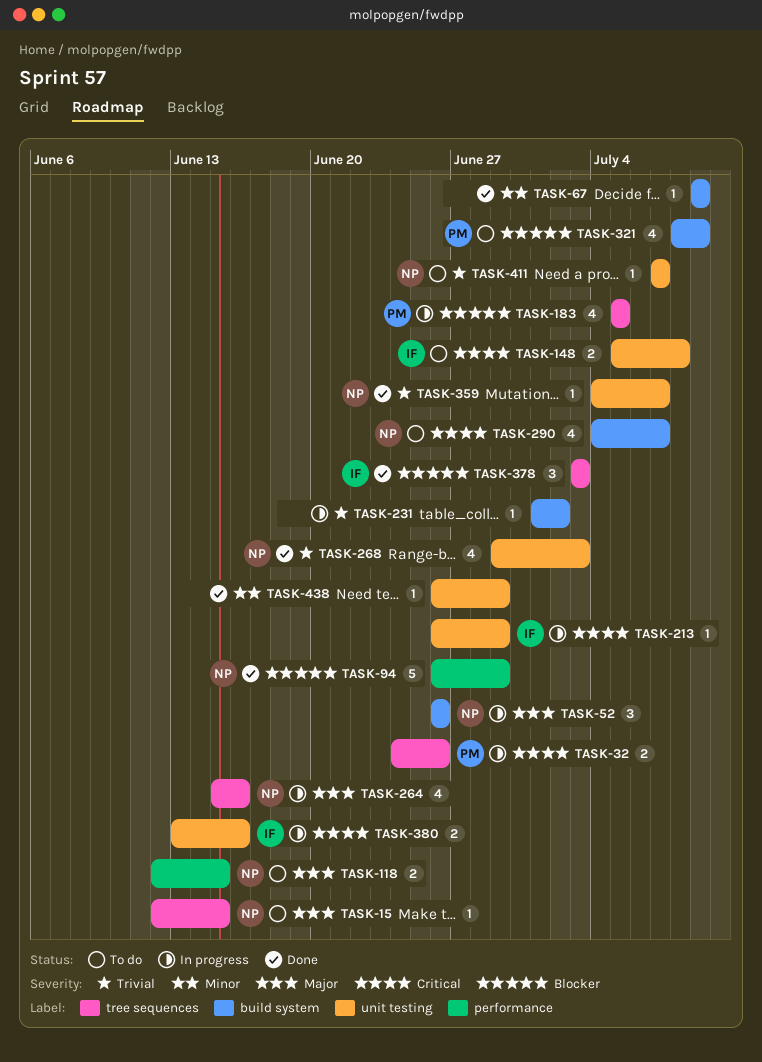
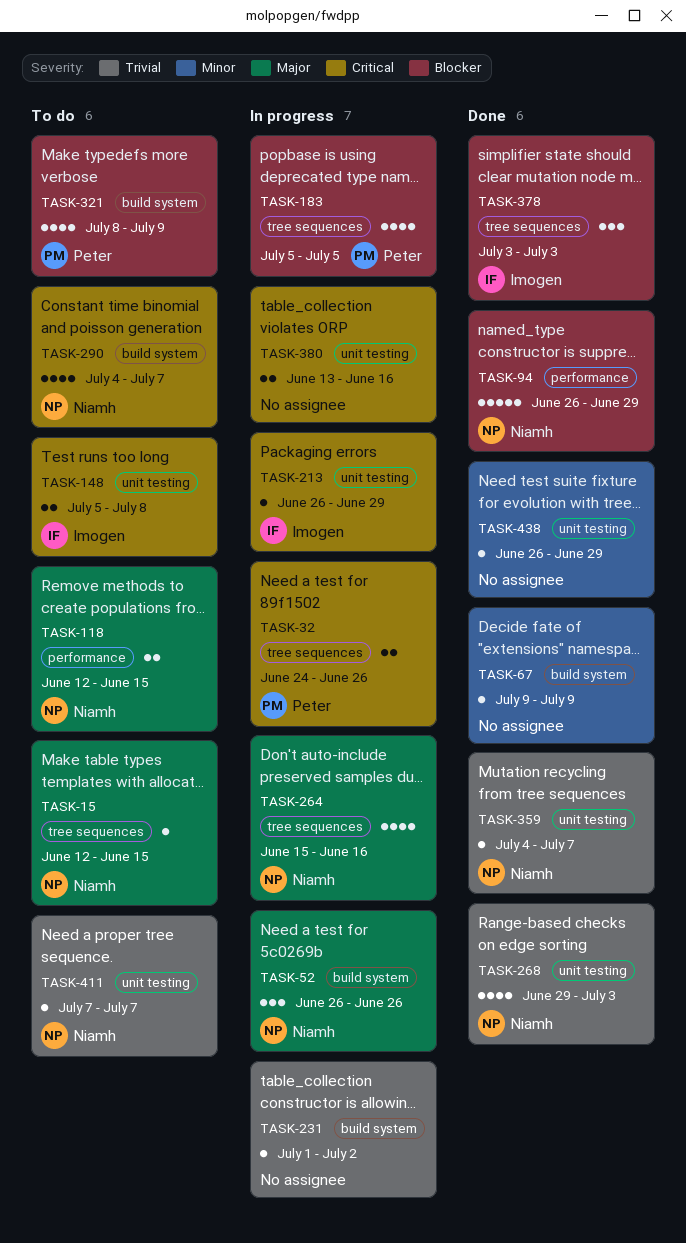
TASK-380, owner: Imogen -> none

